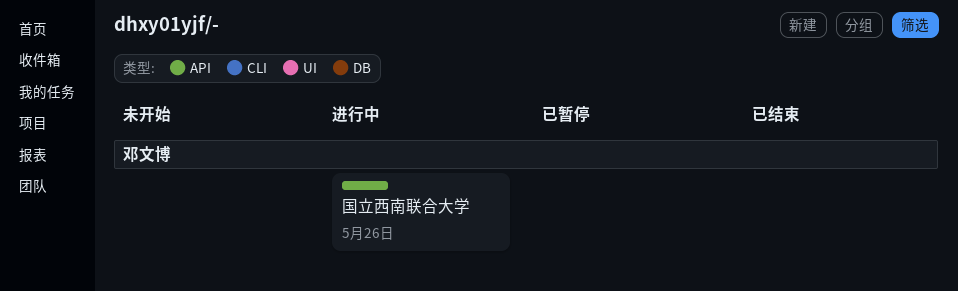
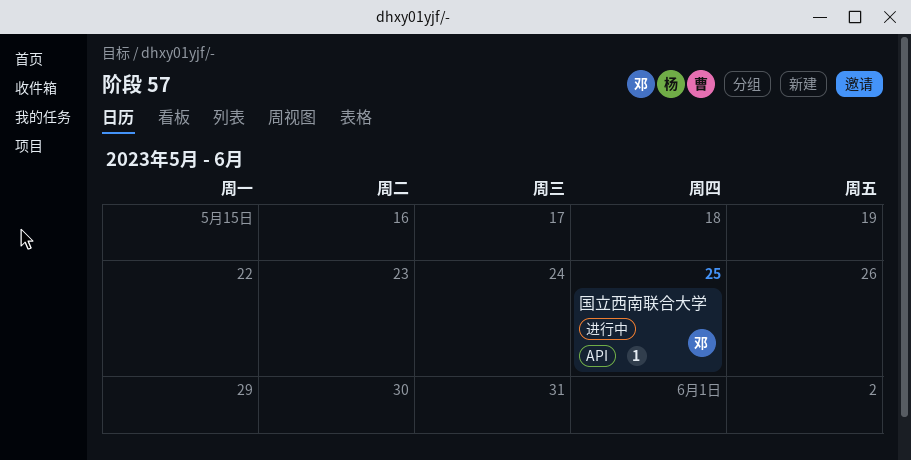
国立西南联合大学, due: May 26 -> May 25

